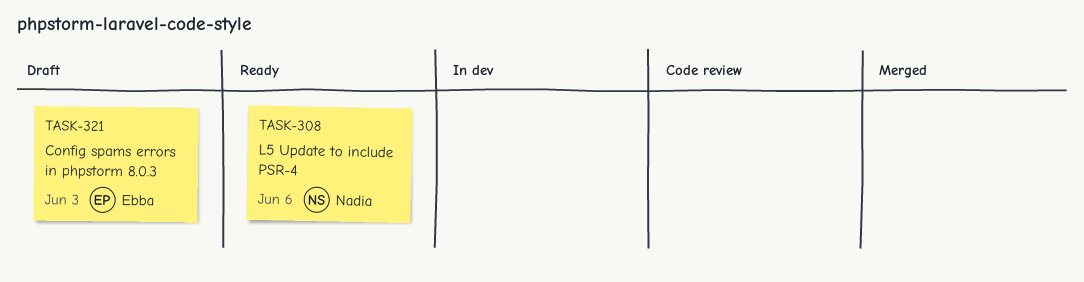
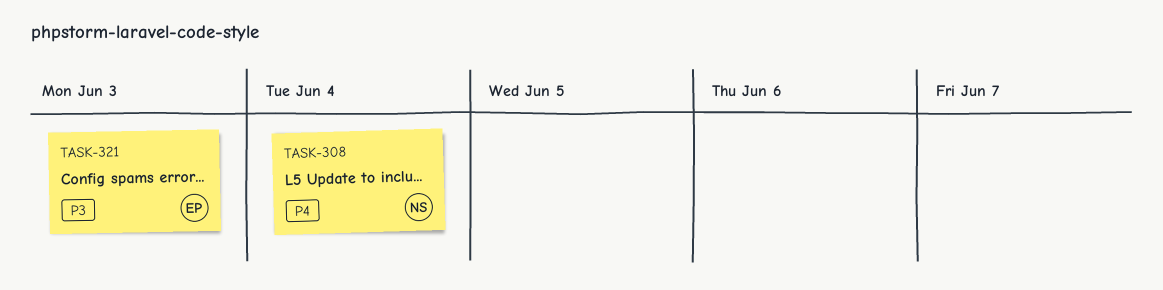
TASK-308, due: Jun 6 -> Jun 4

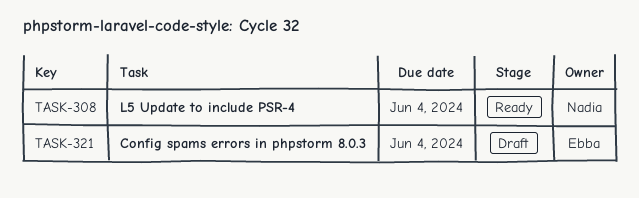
TASK-321, due: Jun 3 -> Jun 4

